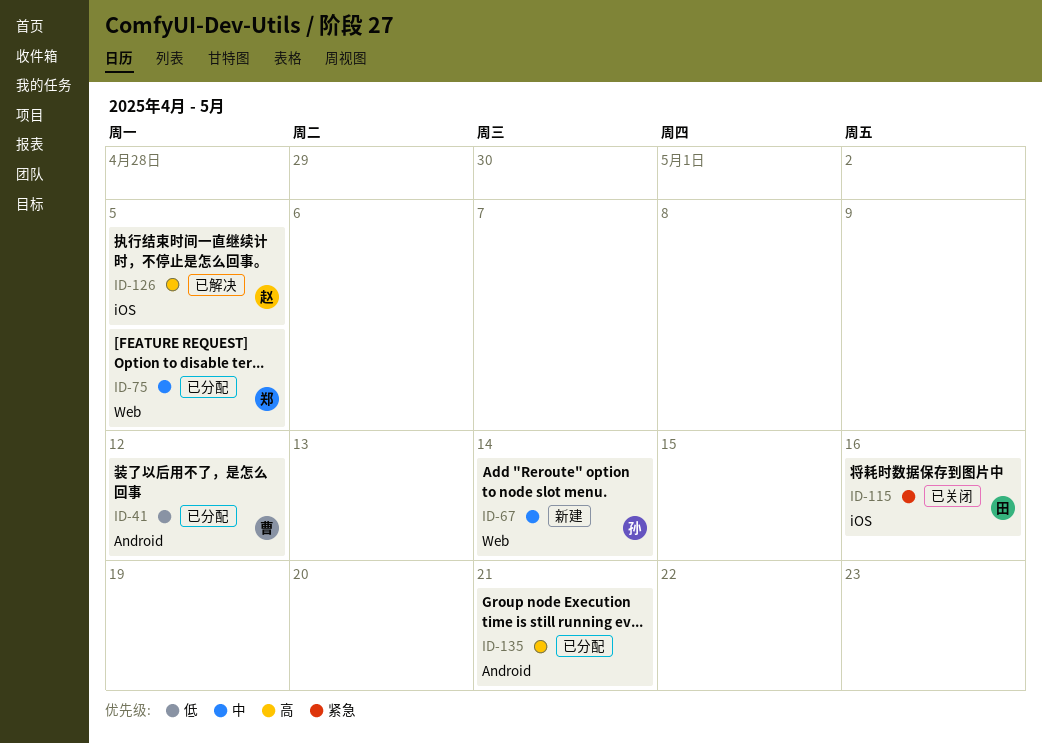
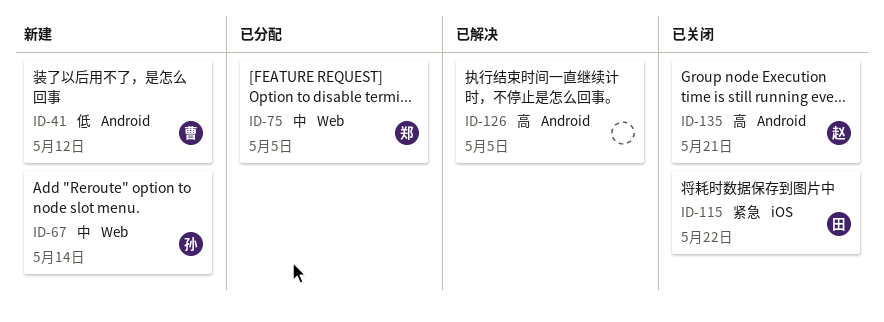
ID-41, status: 已分配 -> 新建
ID-115, due: May 16 -> May 22
ID-126, owner: 赵 -> none
ID-126, label: iOS -> Android
ID-135, status: 已分配 -> 已关闭
ID-135, owner: none -> 赵

